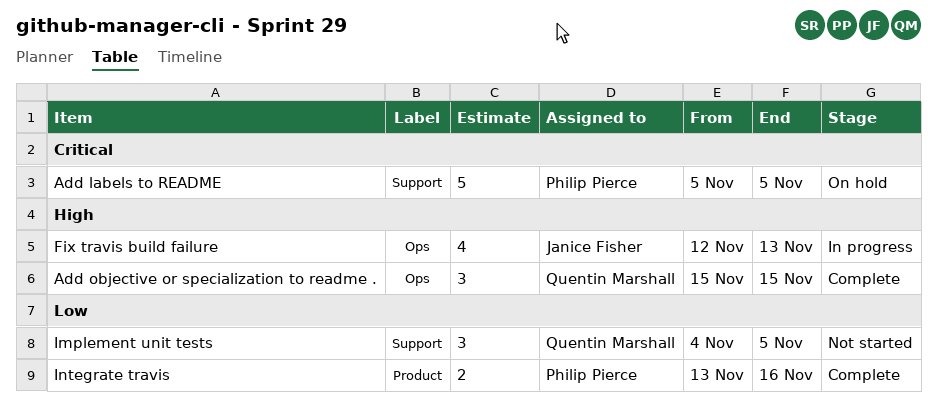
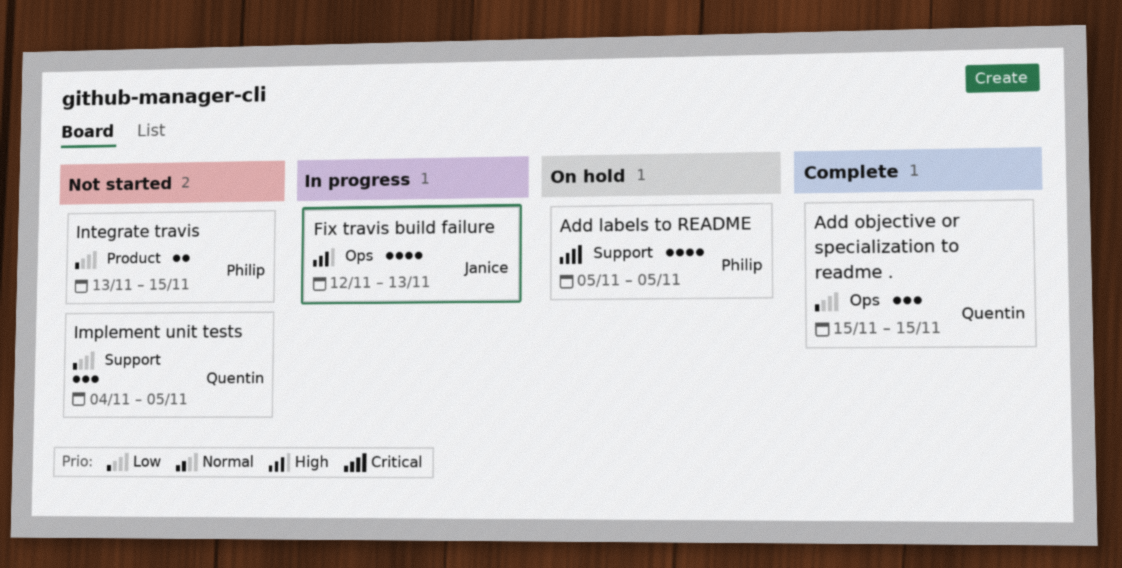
Add labels to README, estimate: 5 -> 4
Add objective or specialization to readme ., priority: High -> Low
Integrate travis, status: Complete -> Not started
Integrate travis, due: Nov 16 -> Nov 15

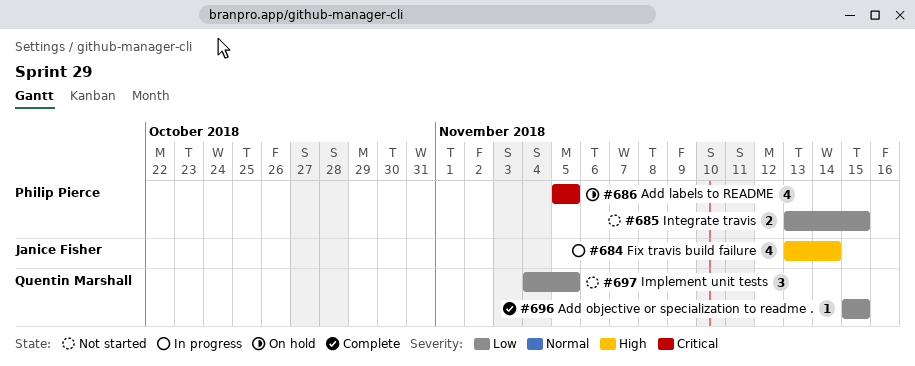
Add objective or specialization to readme ., estimate: 3 -> 1
Fix travis build failure, start: Nov 12 -> Nov 13
Fix travis build failure, due: Nov 13 -> Nov 14

